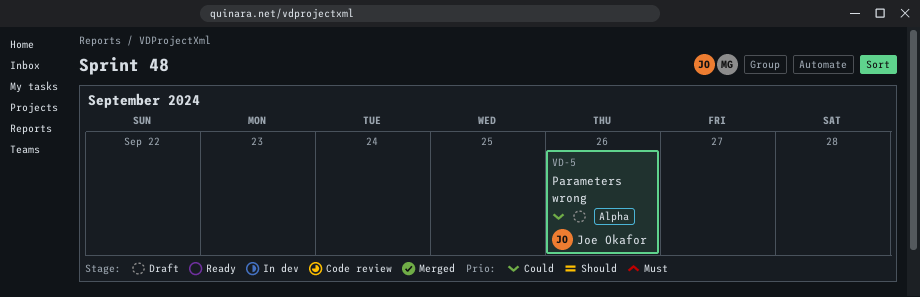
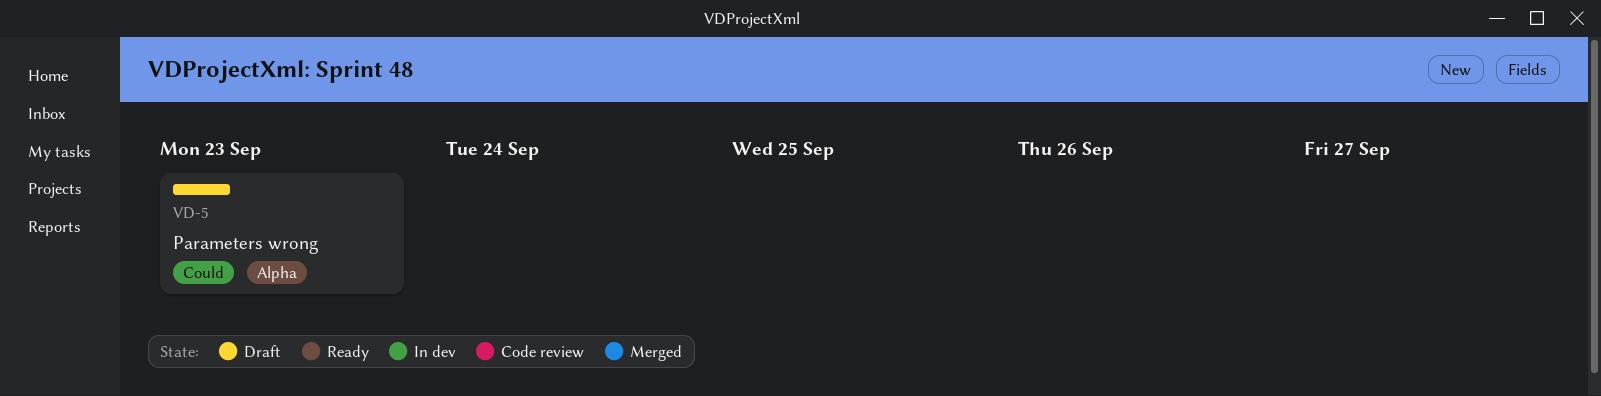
VD-5, due: Sep 26 -> Sep 23

